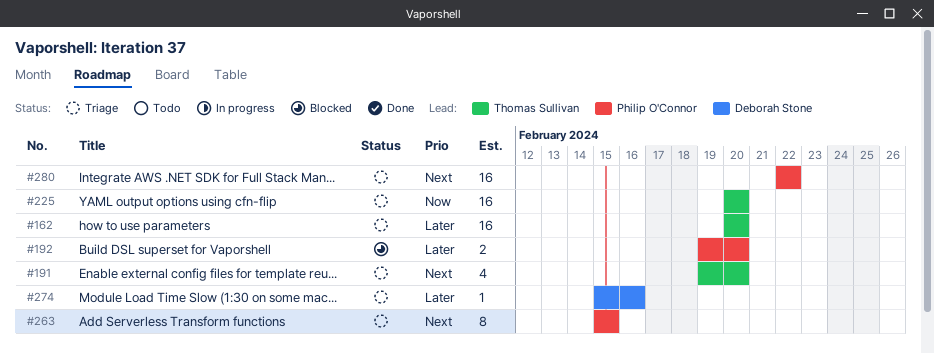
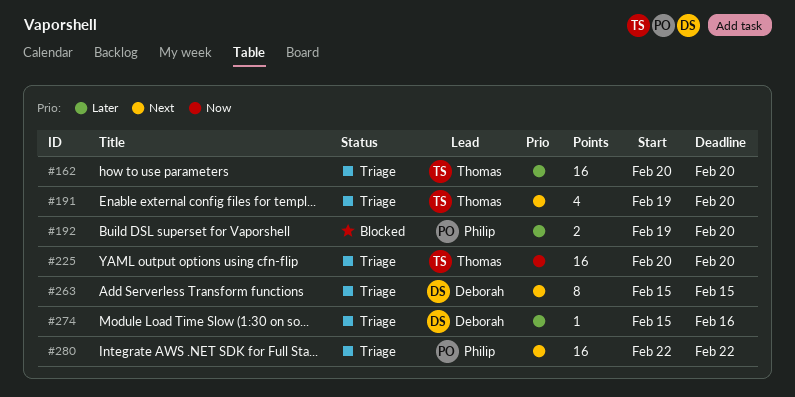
#263, owner: Philip O'Connor -> Deborah Stone

